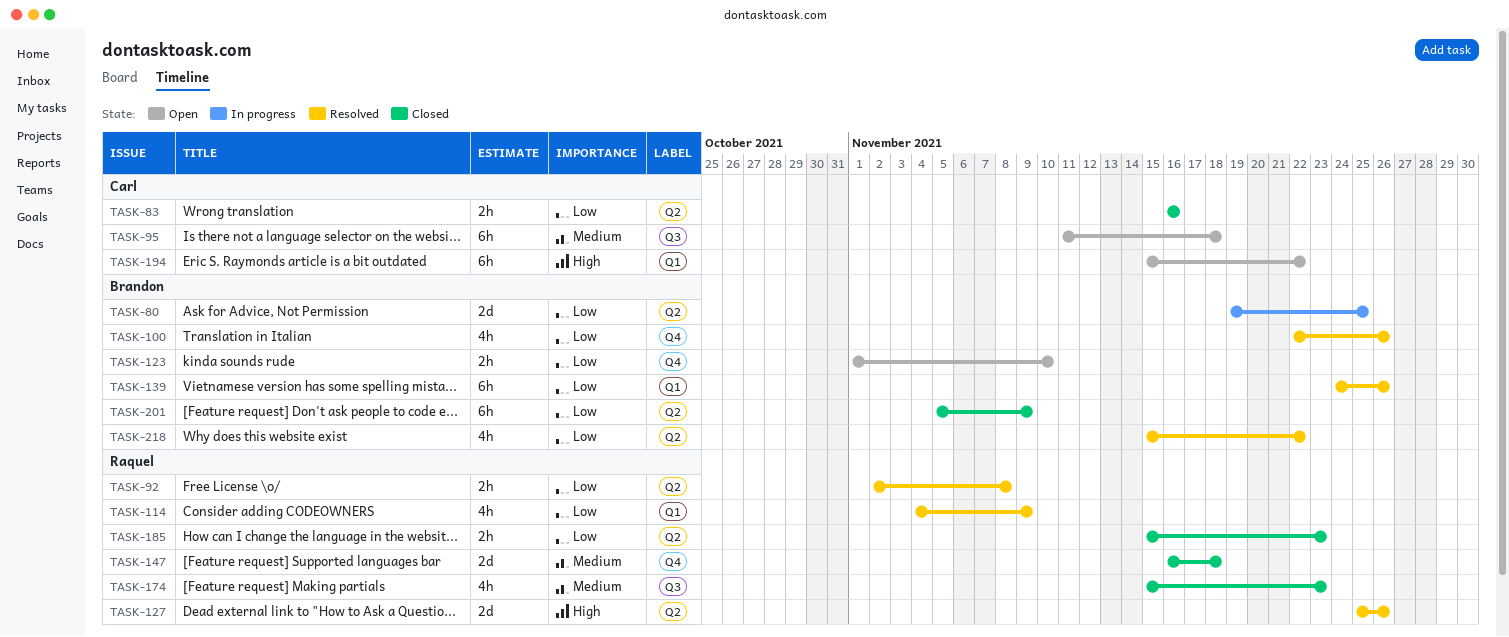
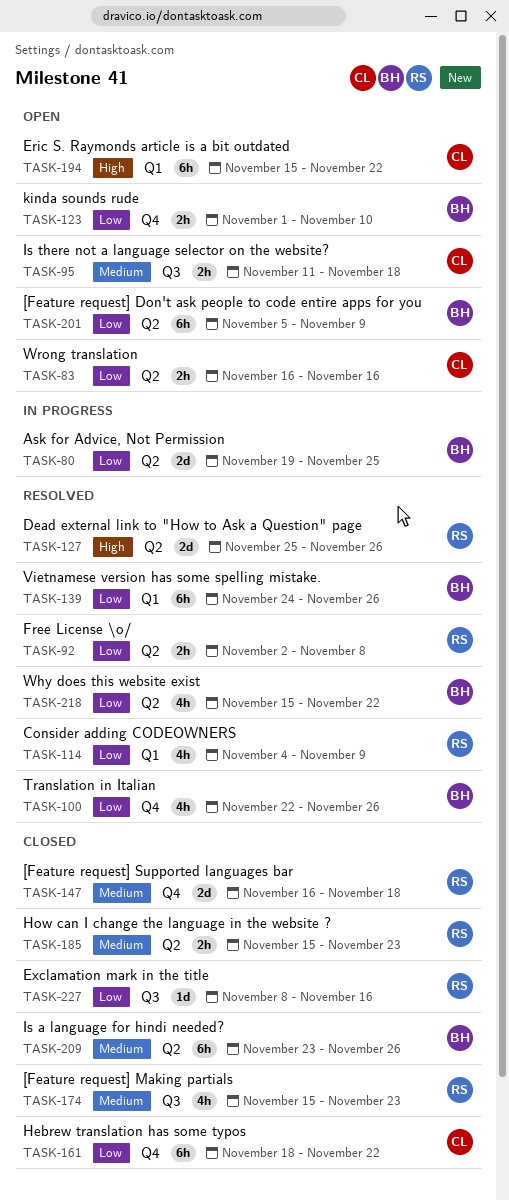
TASK-83, status: Closed -> Open
TASK-95, estimate: 6h -> 2h
TASK-161: none -> present
TASK-185, priority: Low -> Medium
TASK-201, status: Closed -> Open
TASK-209: none -> present
TASK-227: none -> present

